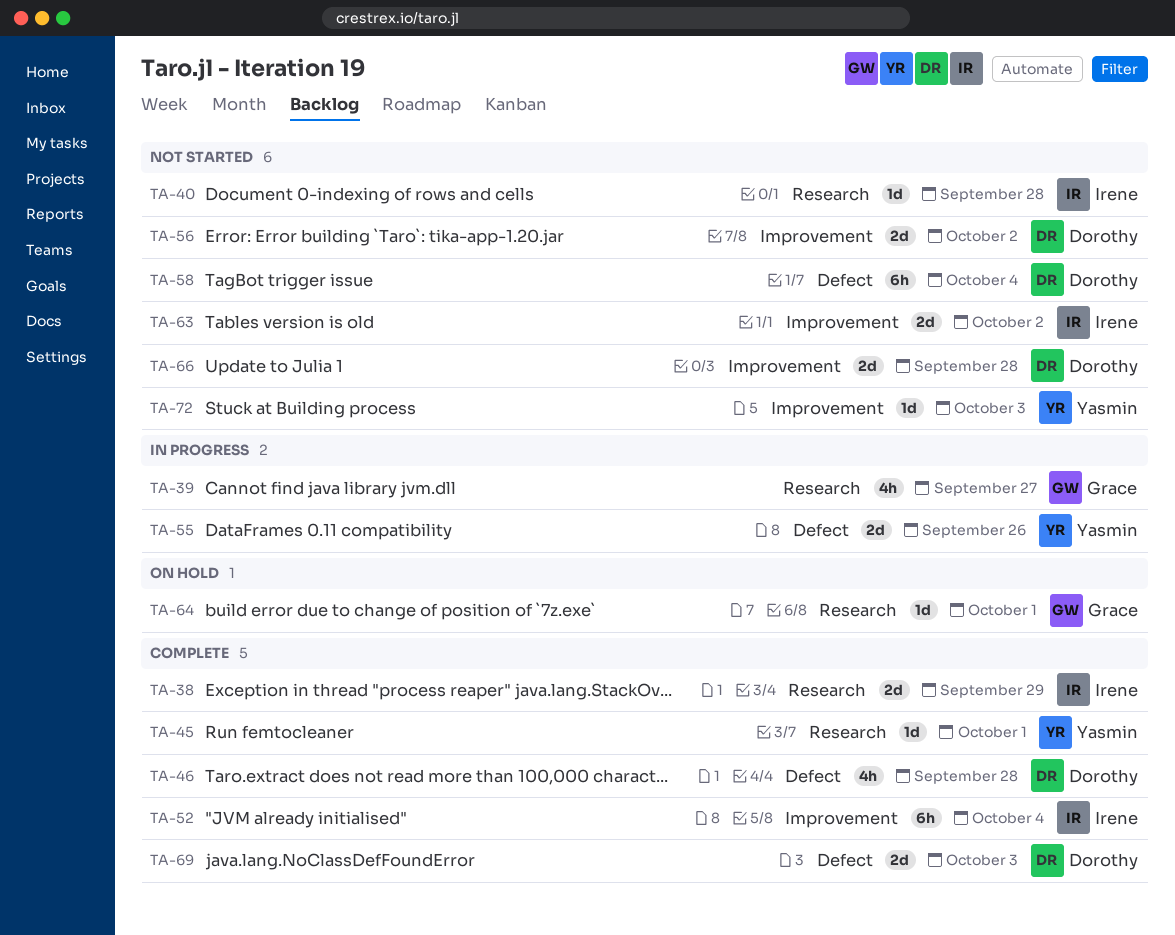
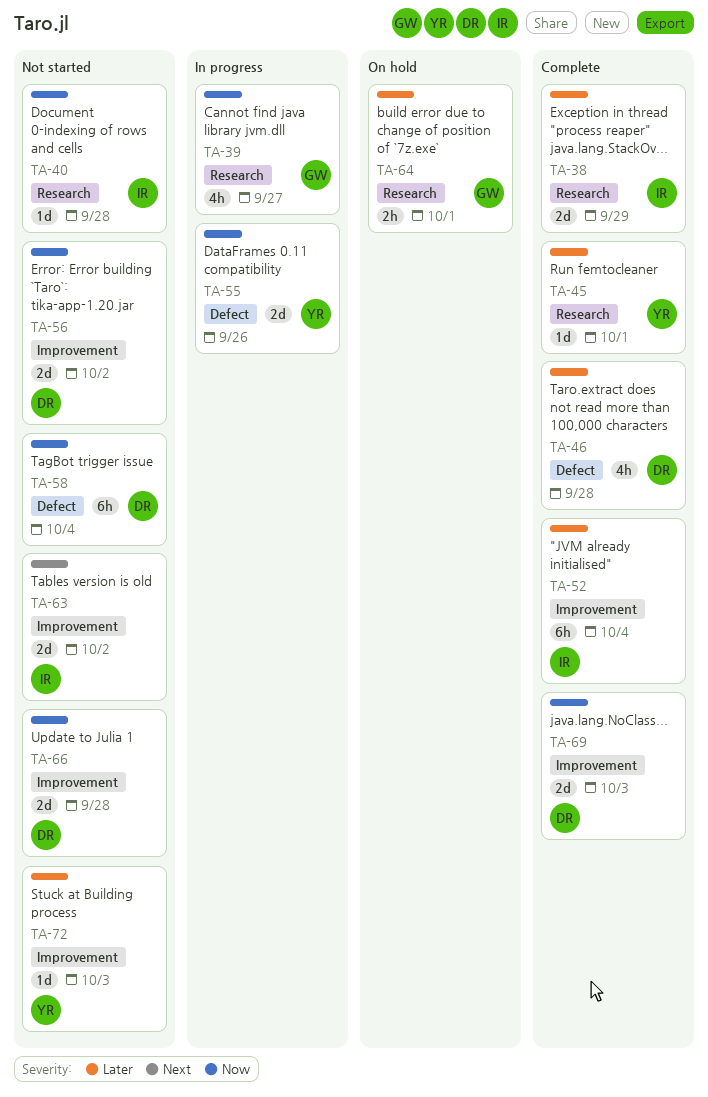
TA-64, estimate: 1d -> 2h
TA-69, label: Defect -> Improvement

